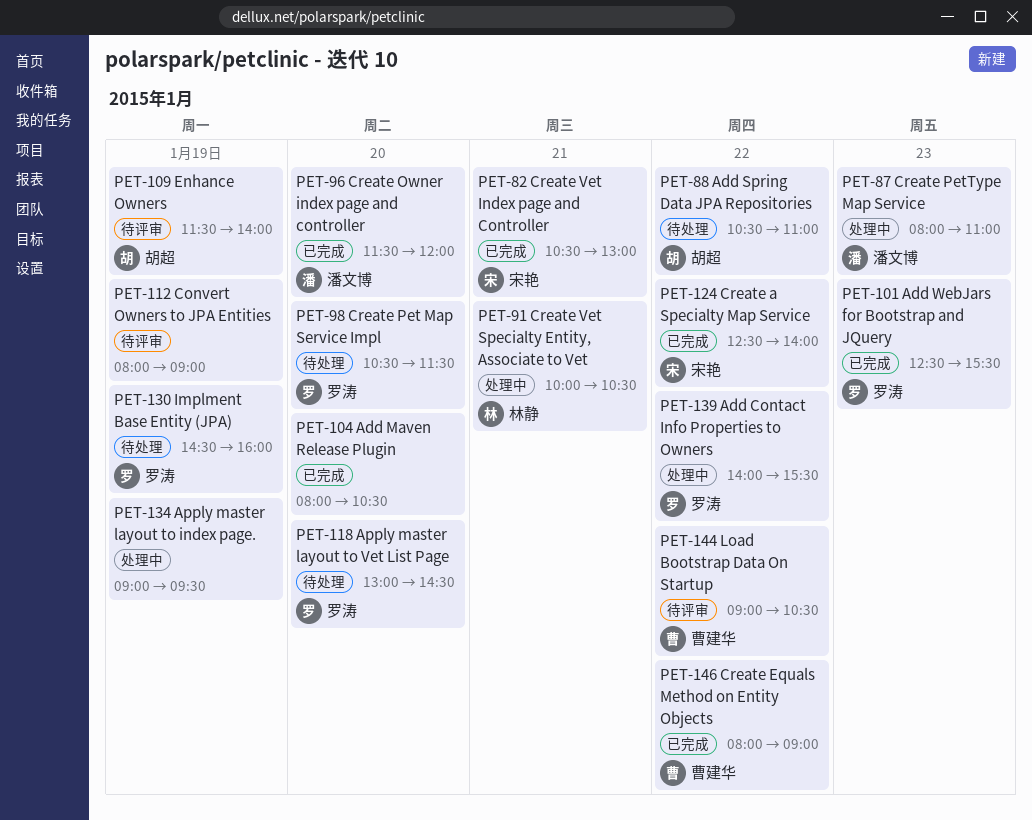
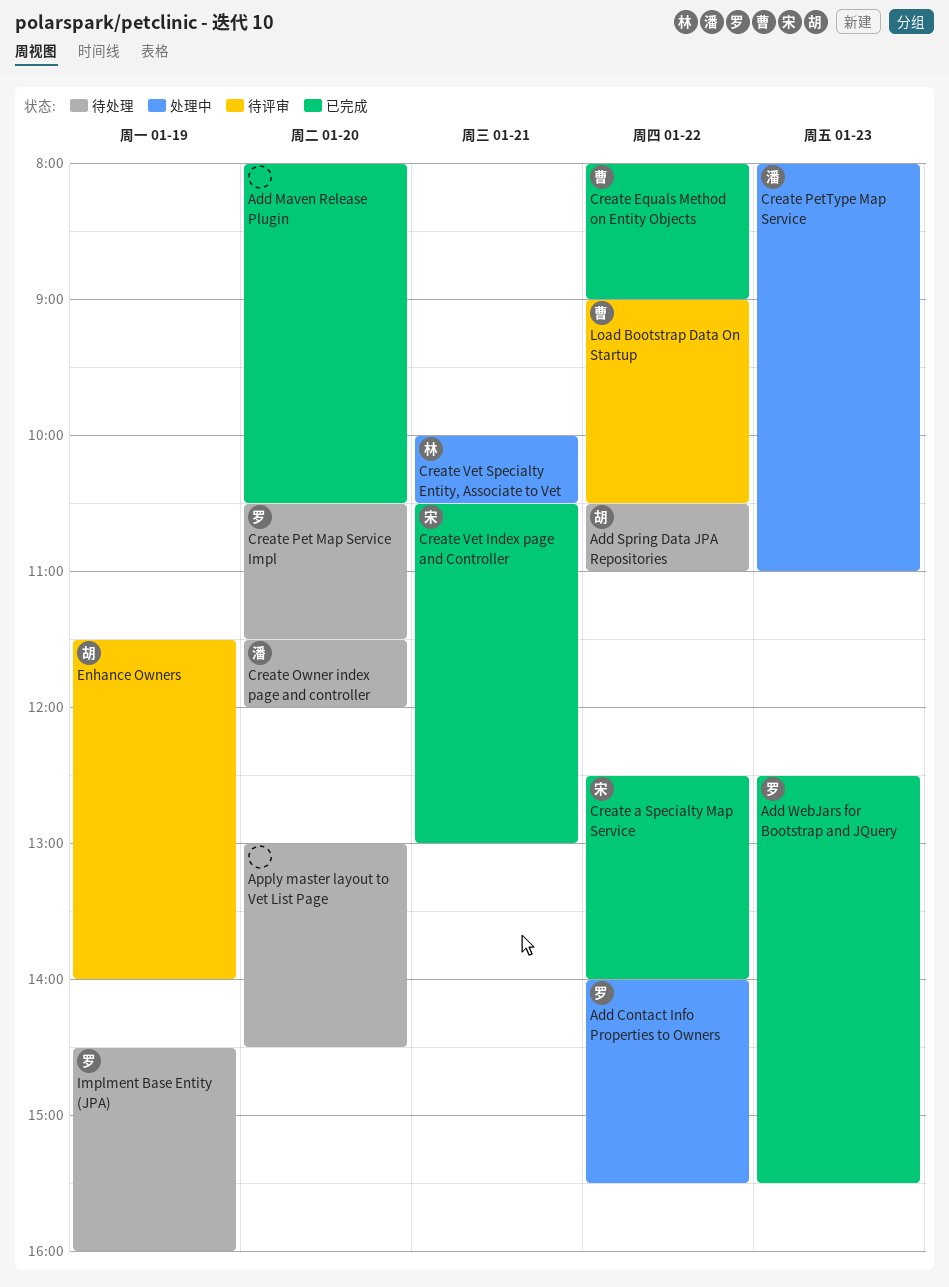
Apply master layout to index page.: present -> none
Apply master layout to Vet List Page, owner: 罗涛 -> none
Convert Owners to JPA Entities: present -> none
Create Owner index page and controller, status: 已完成 -> 待处理

